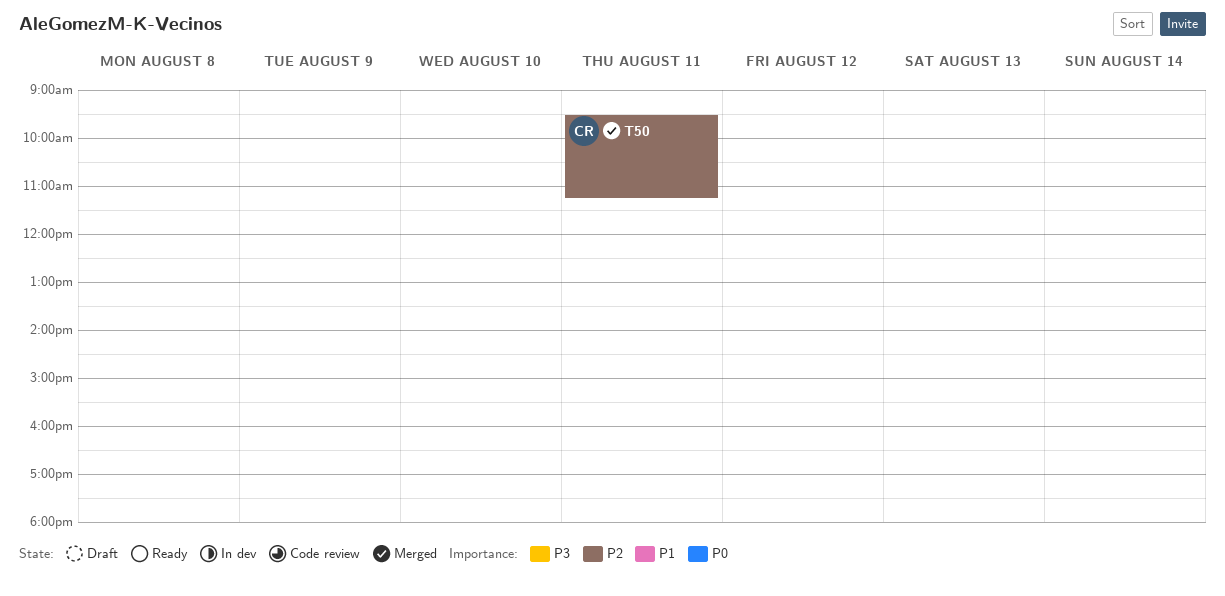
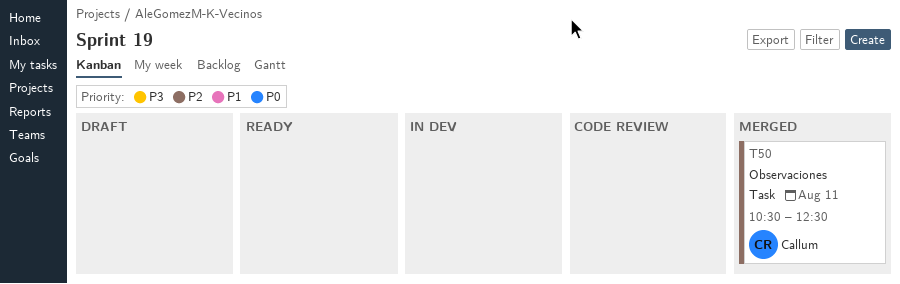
T50, begins: 09:30 -> 10:30
T50, ends: 11:15 -> 12:30

